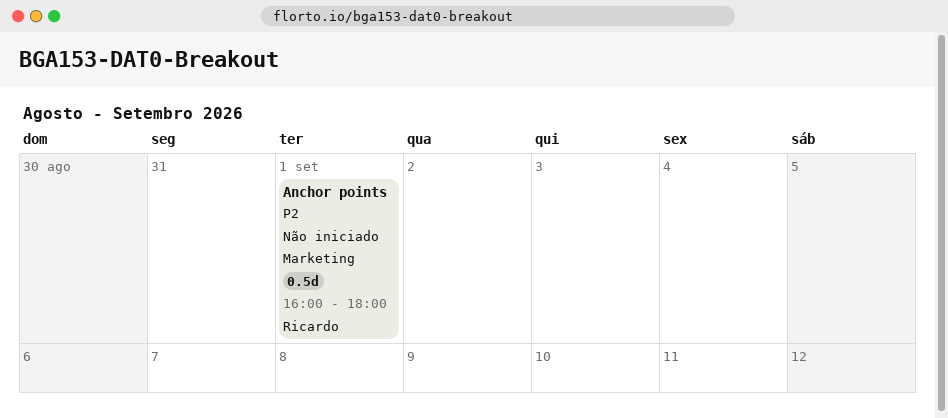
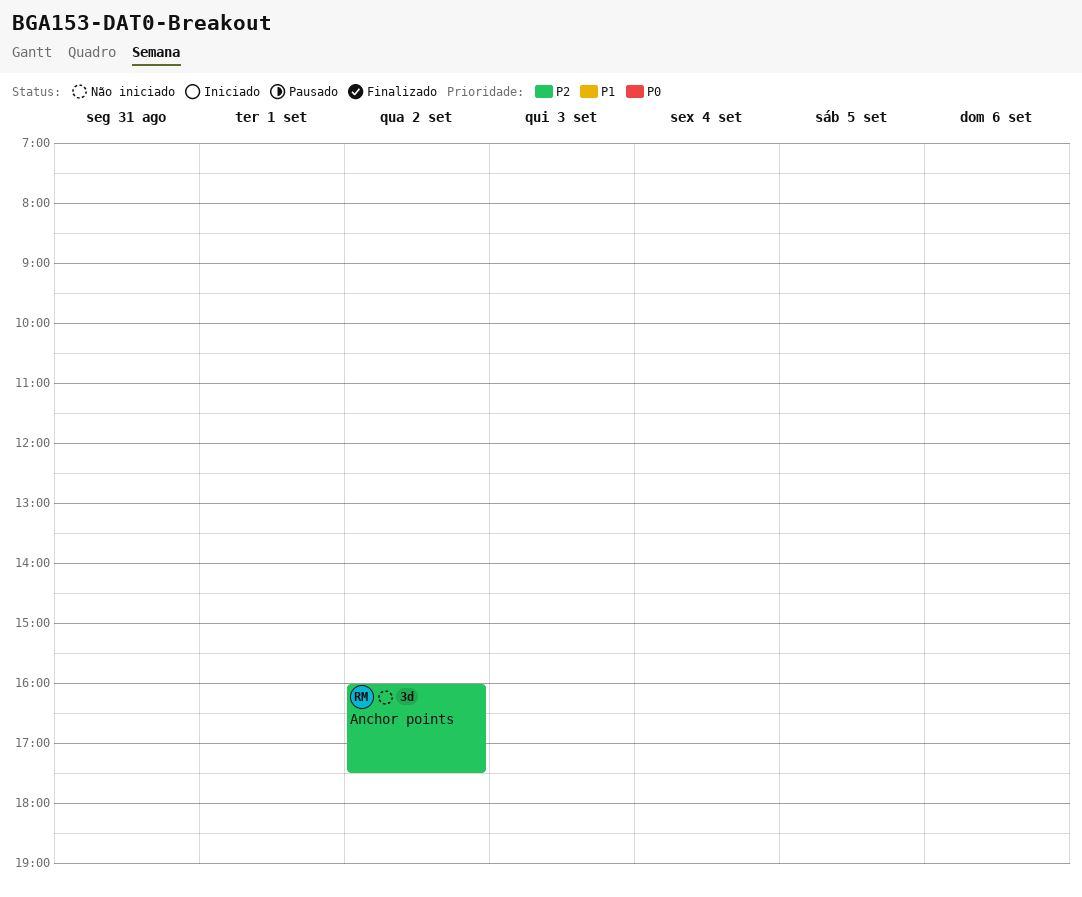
Anchor points, estimate: 0.5d -> 3d
Anchor points, day: Sep 1 -> Sep 2
Anchor points, ends: 18:00 -> 17:30

